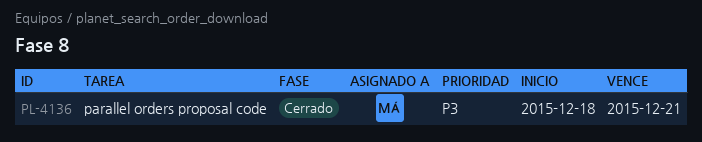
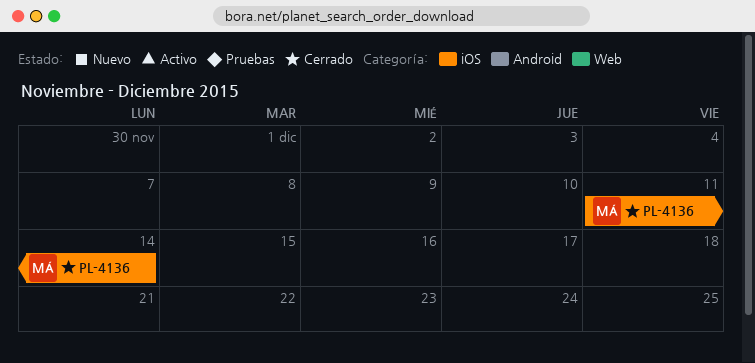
PL-4136, start: Dec 18 -> Dec 11
PL-4136, due: Dec 21 -> Dec 14

